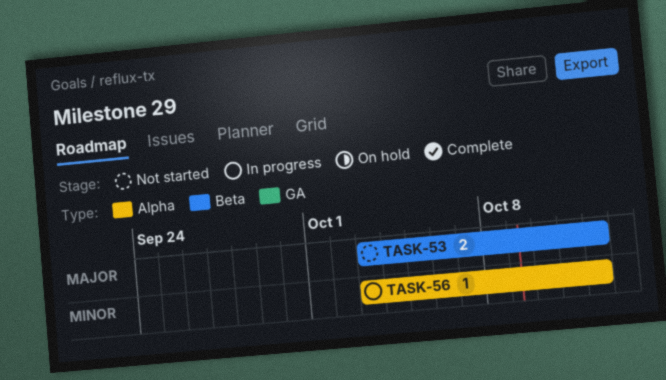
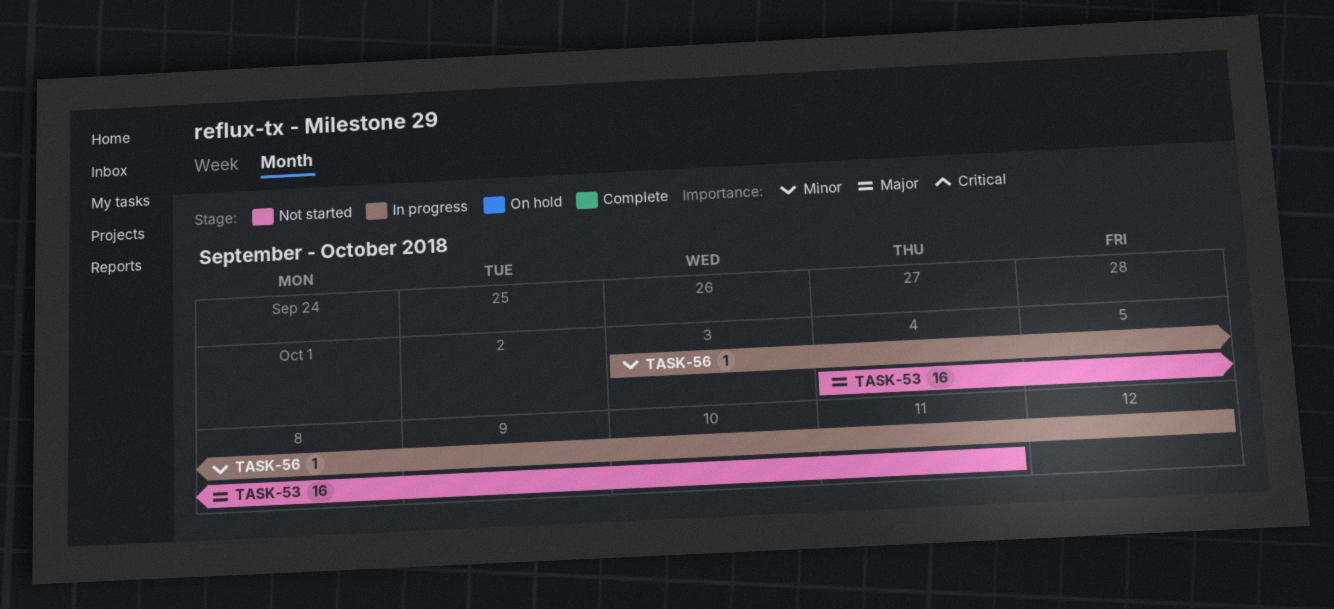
TASK-53, estimate: 2 -> 16
TASK-53, start: Oct 3 -> Oct 4
TASK-53, due: Oct 12 -> Oct 11

